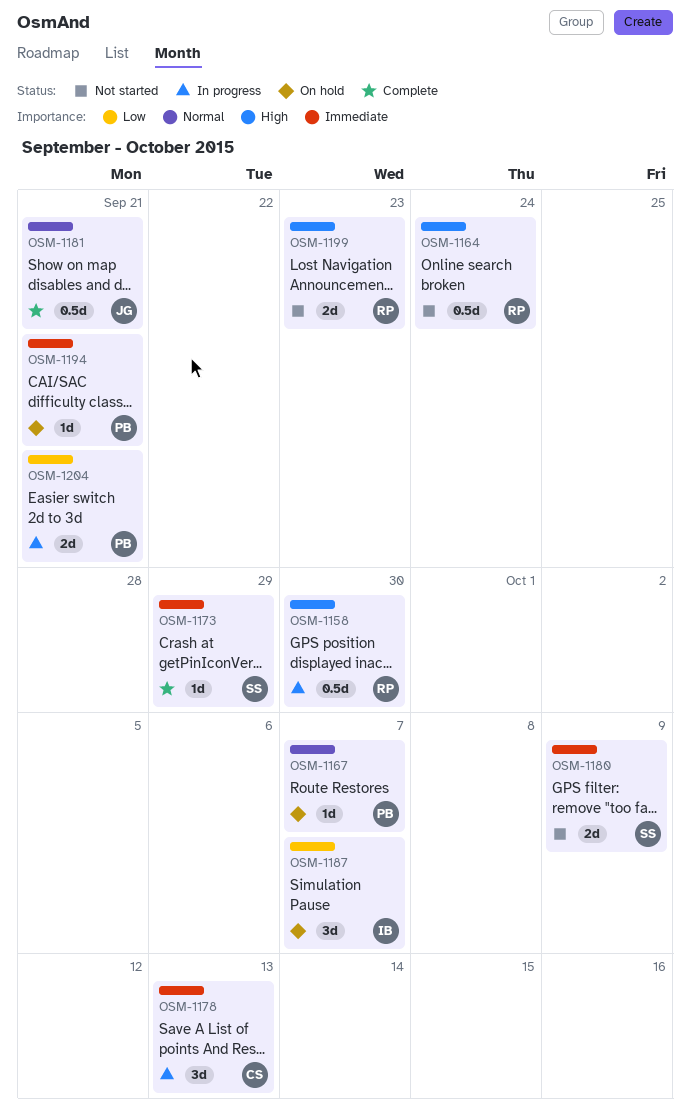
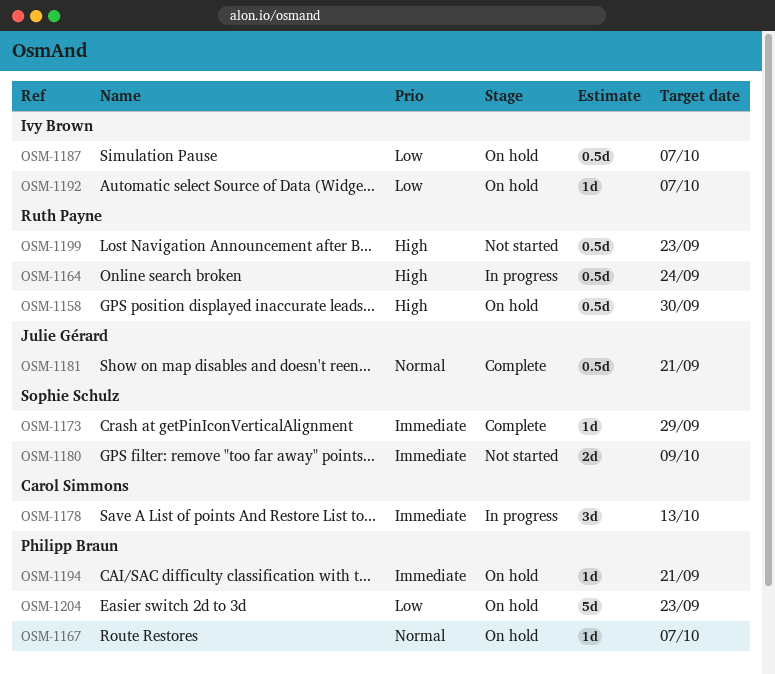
OSM-1158, status: In progress -> On hold
OSM-1164, status: Not started -> In progress
OSM-1187, estimate: 3d -> 0.5d
OSM-1192: none -> present
OSM-1199, estimate: 2d -> 0.5d
OSM-1204, status: In progress -> On hold
OSM-1204, estimate: 2d -> 5d
OSM-1204, due: Sep 21 -> Sep 23

